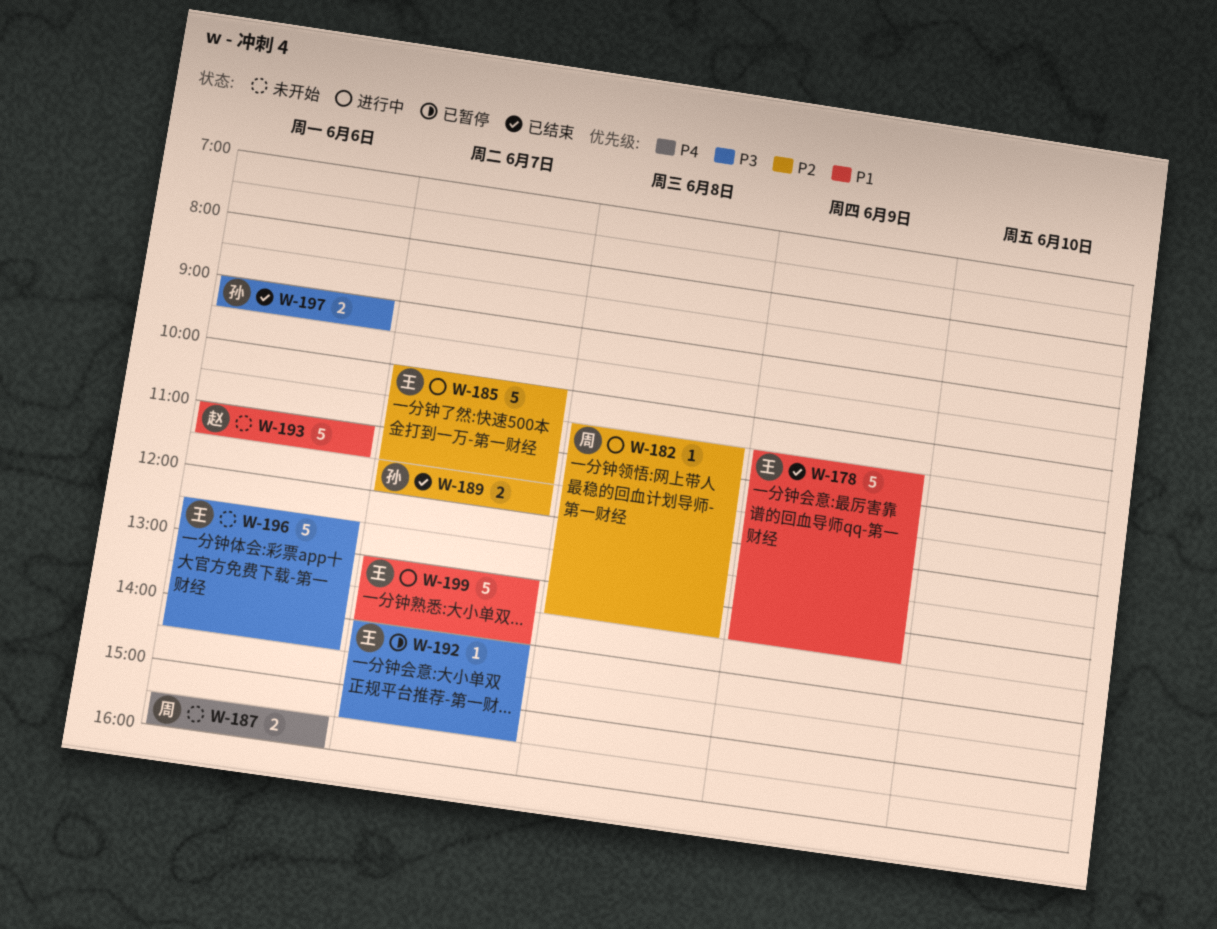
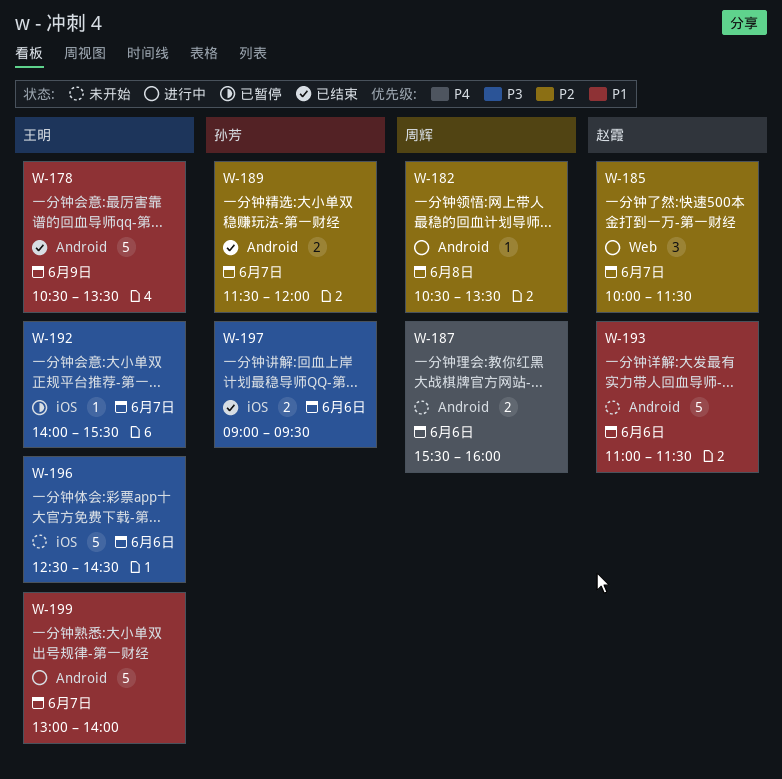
W-185, owner: 王明 -> 赵霞
W-185, estimate: 5 -> 3

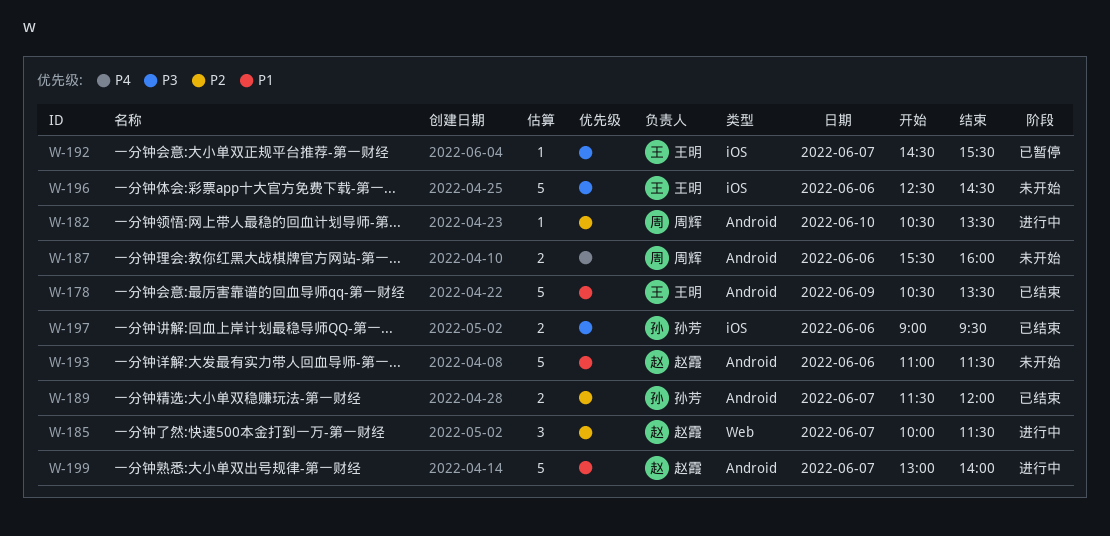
W-182, day: Jun 8 -> Jun 10
W-192, begins: 14:00 -> 14:30
W-199, owner: 王明 -> 赵霞

